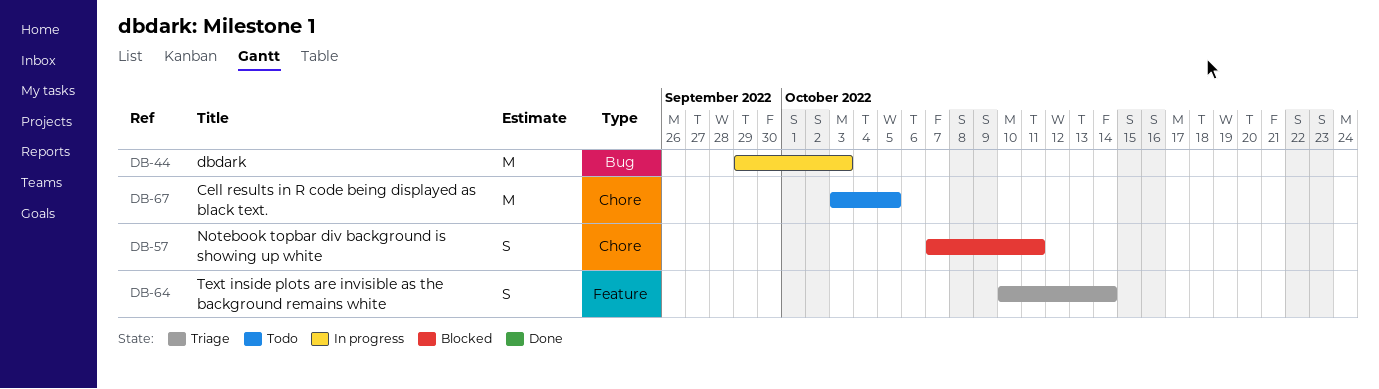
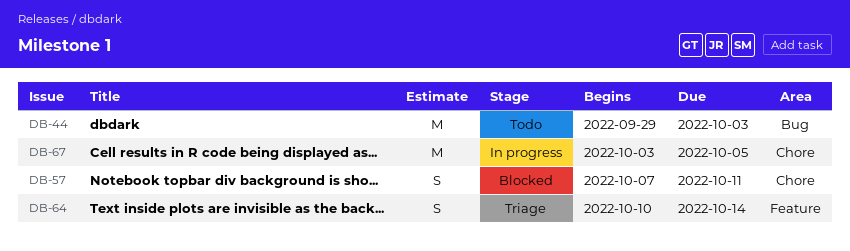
DB-44, status: In progress -> Todo
DB-67, status: Todo -> In progress

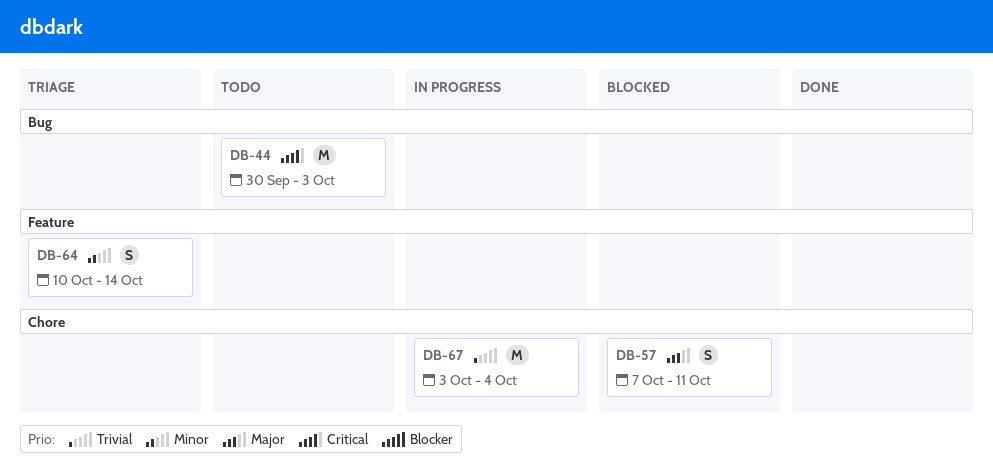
DB-44, start: Sep 29 -> Sep 30
DB-67, due: Oct 5 -> Oct 4

